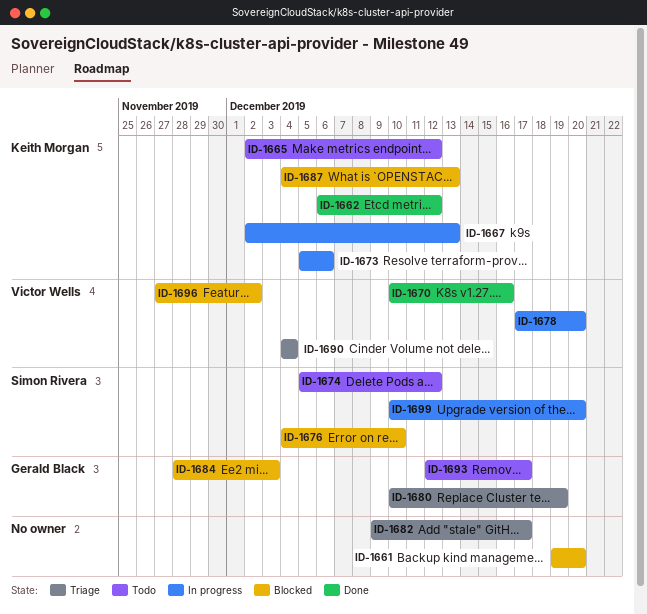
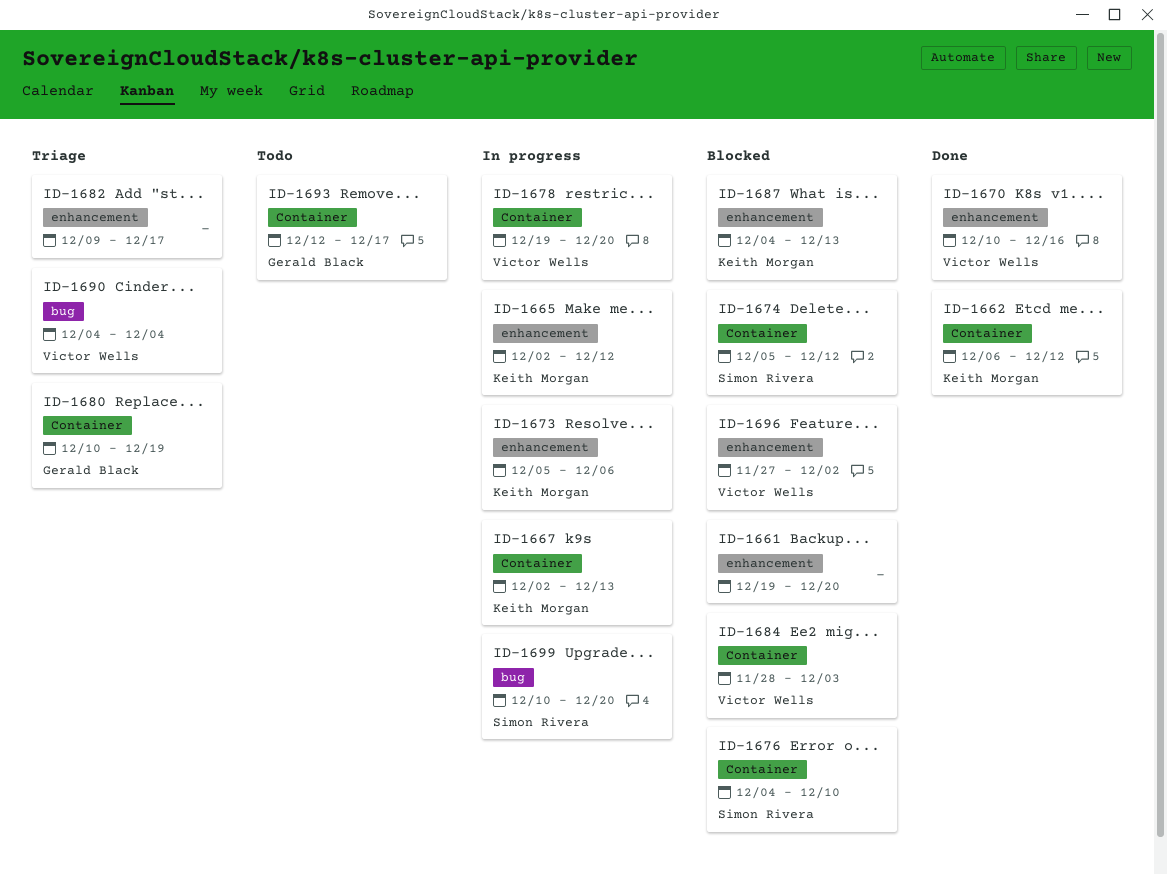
ID-1665, status: Todo -> In progress
ID-1674, status: Todo -> Blocked
ID-1678, start: Dec 17 -> Dec 19
ID-1684, owner: Gerald Black -> Victor Wells

